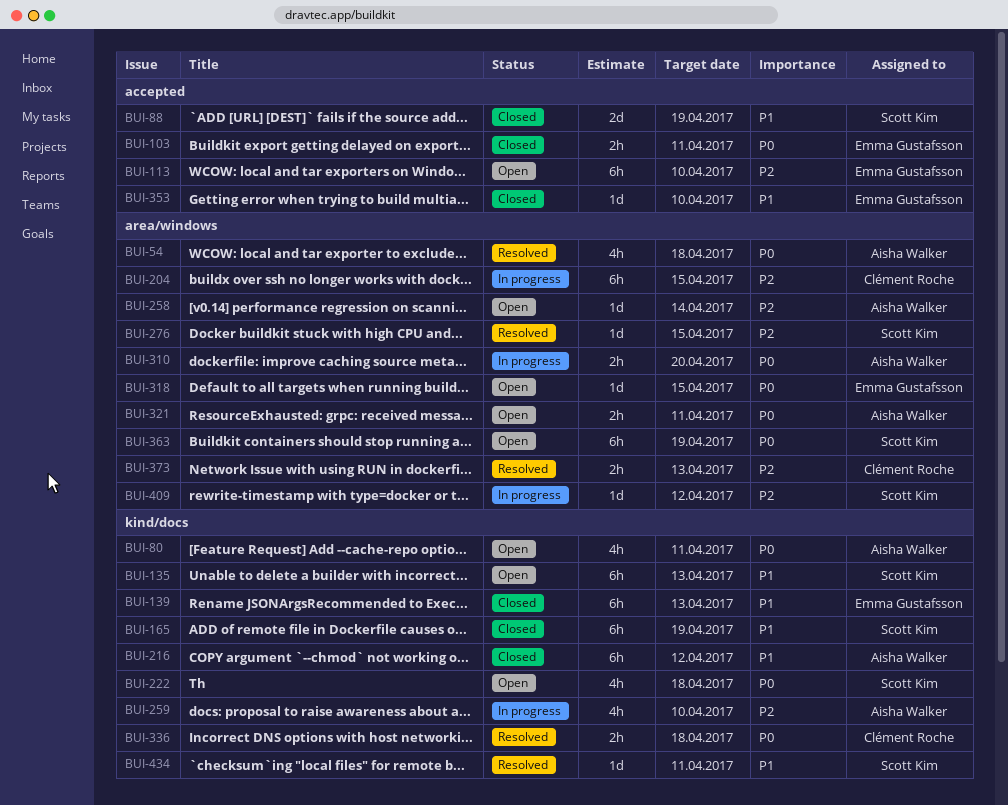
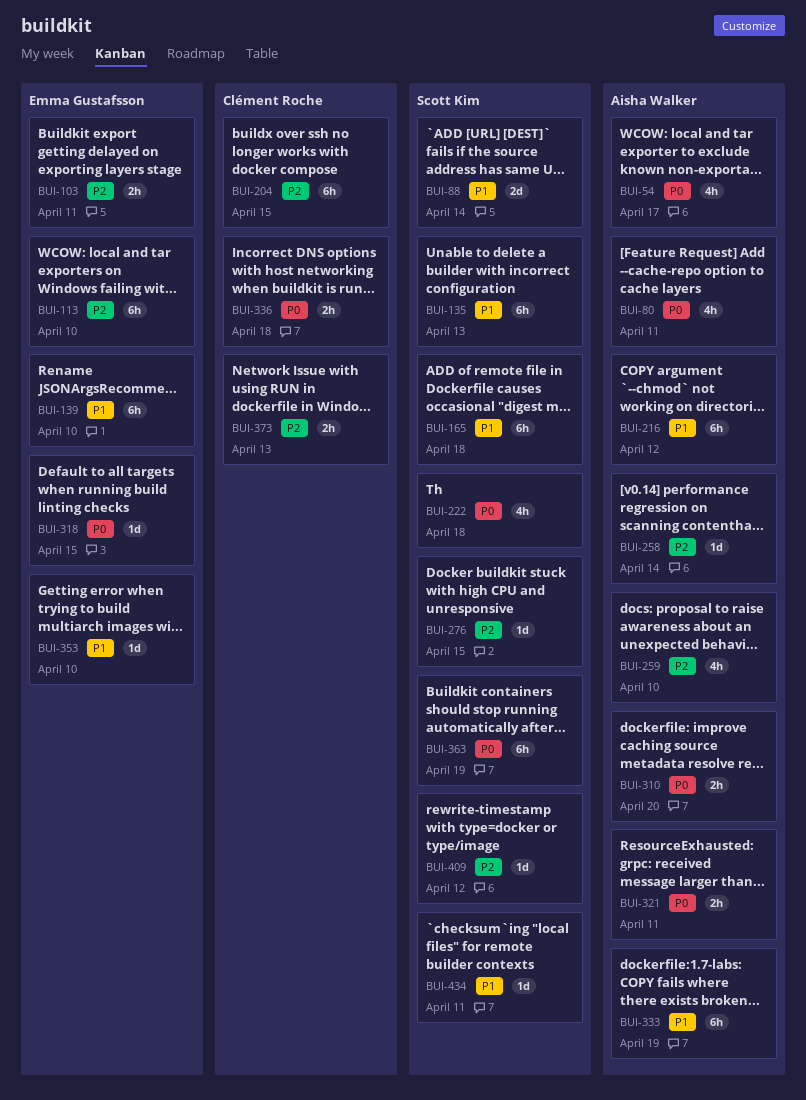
BUI-54, due: Apr 18 -> Apr 17
BUI-88, due: Apr 19 -> Apr 14
BUI-103, priority: P0 -> P2
BUI-139, due: Apr 13 -> Apr 10
BUI-165, due: Apr 19 -> Apr 18
BUI-333: none -> present

